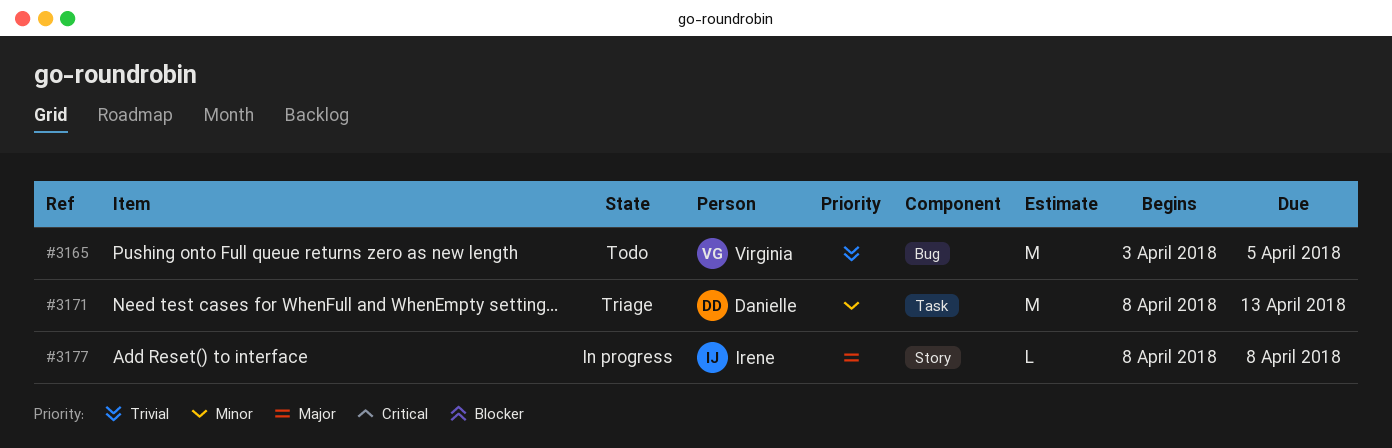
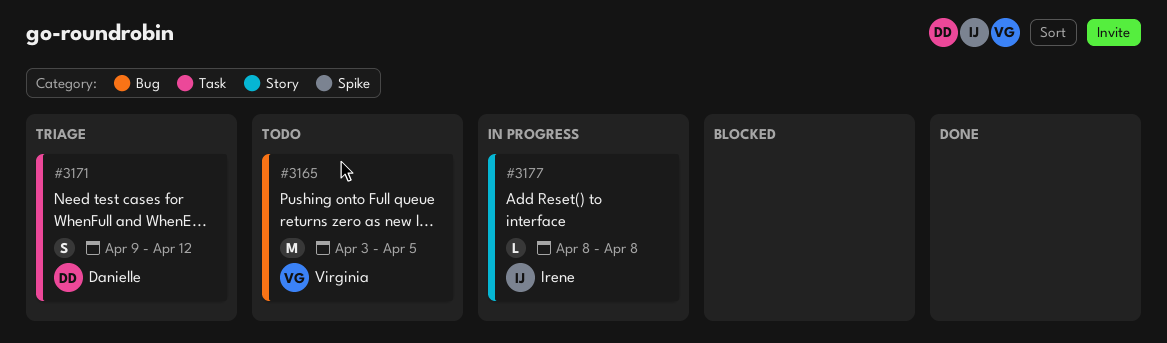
#3171, estimate: M -> S
#3171, start: Apr 8 -> Apr 9
#3171, due: Apr 13 -> Apr 12

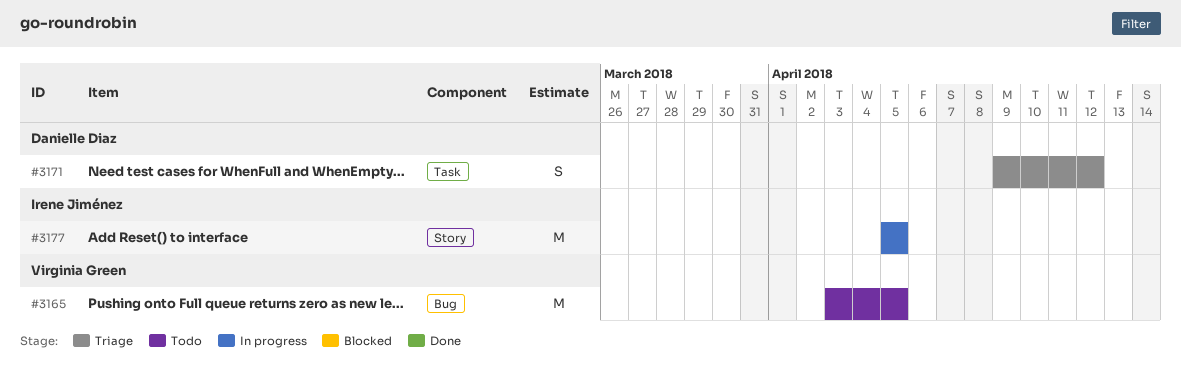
#3177, estimate: L -> M
#3177, start: Apr 8 -> Apr 5
#3177, due: Apr 8 -> Apr 5

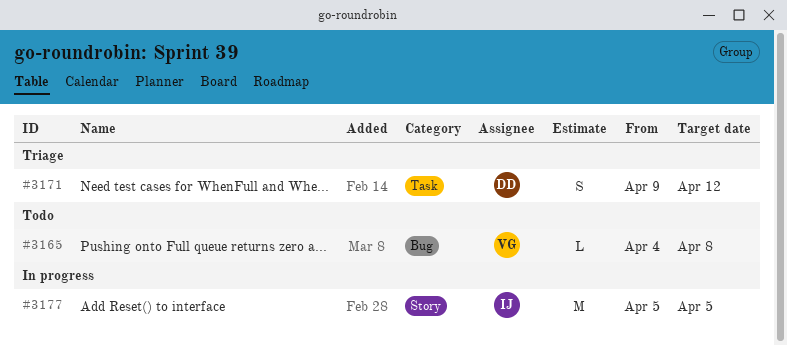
#3165, estimate: M -> L
#3165, start: Apr 3 -> Apr 4
#3165, due: Apr 5 -> Apr 8

